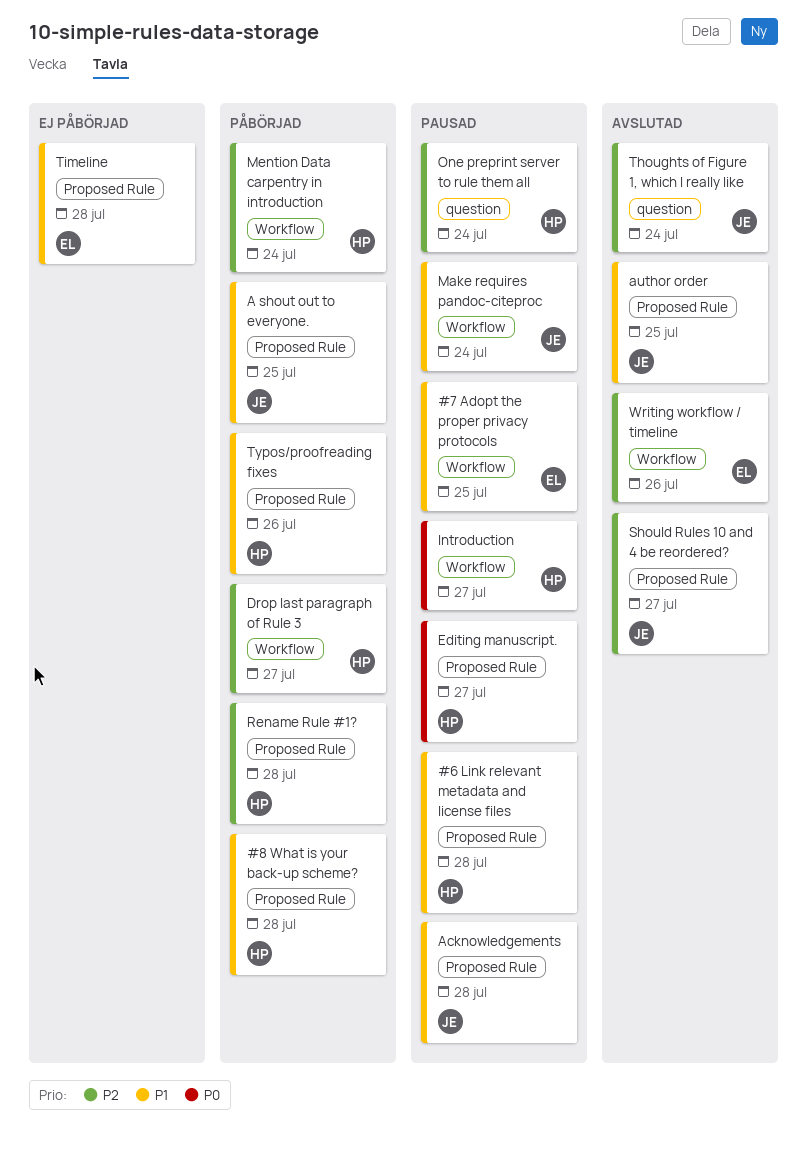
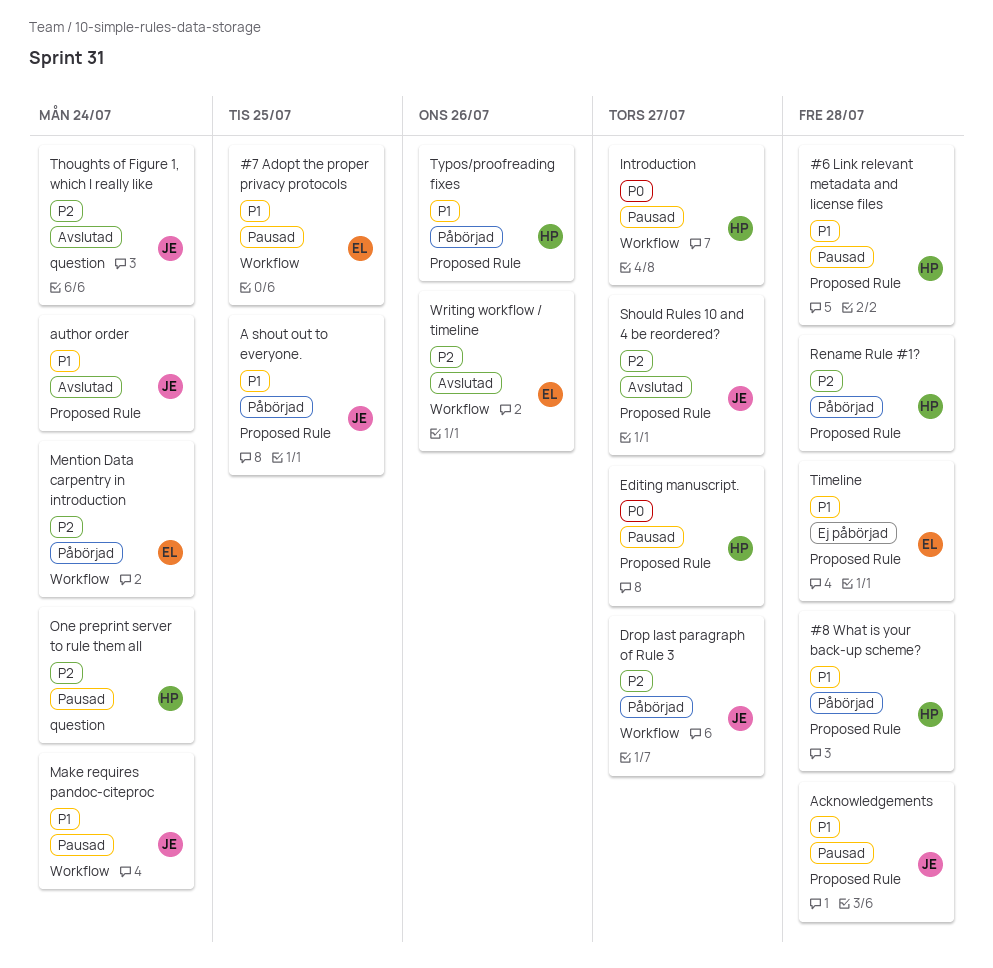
author order, due: Jul 25 -> Jul 24
Drop last paragraph of Rule 3, owner: HP -> JE
Mention Data carpentry in introduction, owner: HP -> EL

